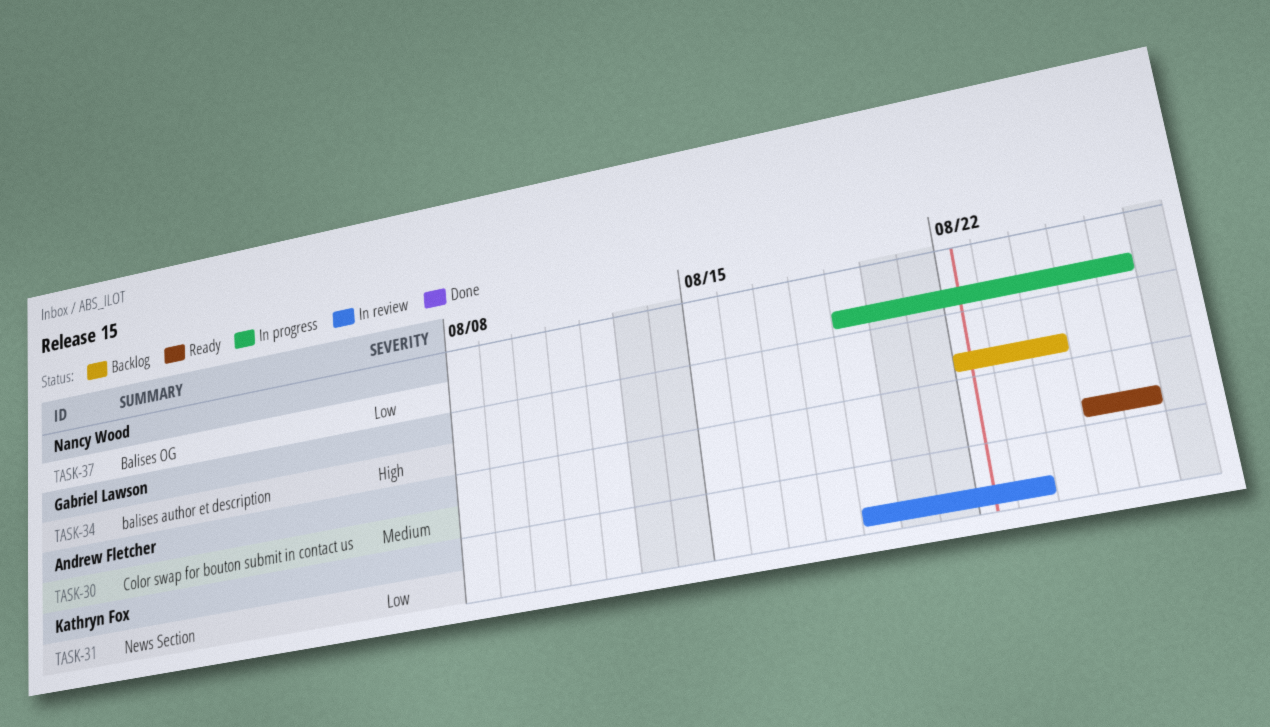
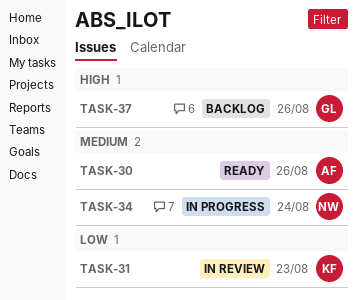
TASK-34, status: Backlog -> In progress
TASK-34, owner: Gabriel Lawson -> Nancy Wood
TASK-34, priority: High -> Medium
TASK-37, status: In progress -> Backlog
TASK-37, owner: Nancy Wood -> Gabriel Lawson
TASK-37, priority: Low -> High

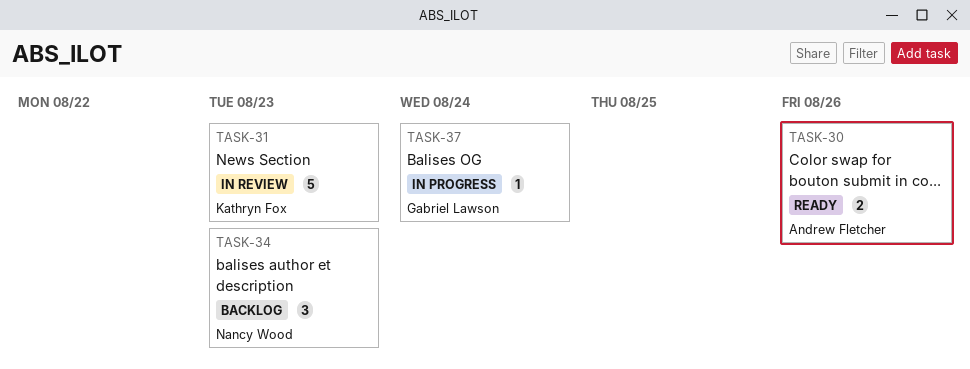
TASK-34, status: In progress -> Backlog
TASK-34, due: Aug 24 -> Aug 23
TASK-37, status: Backlog -> In progress
TASK-37, due: Aug 26 -> Aug 24

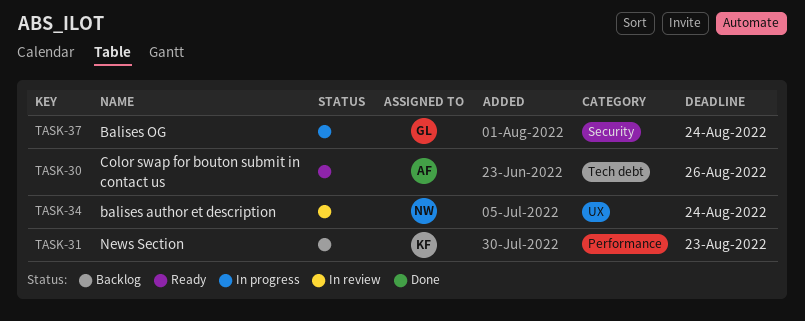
TASK-31, status: In review -> Backlog
TASK-34, status: Backlog -> In review
TASK-34, due: Aug 23 -> Aug 24

